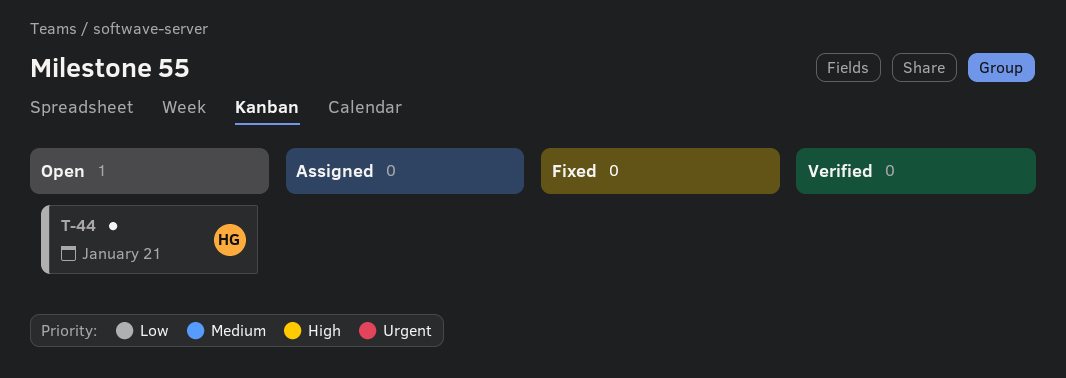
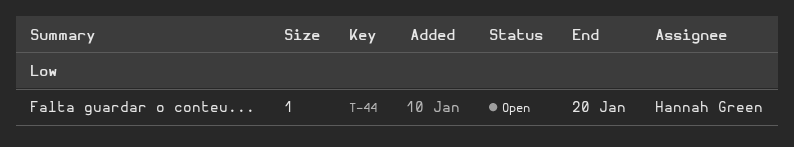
T-44, due: Jan 21 -> Jan 20

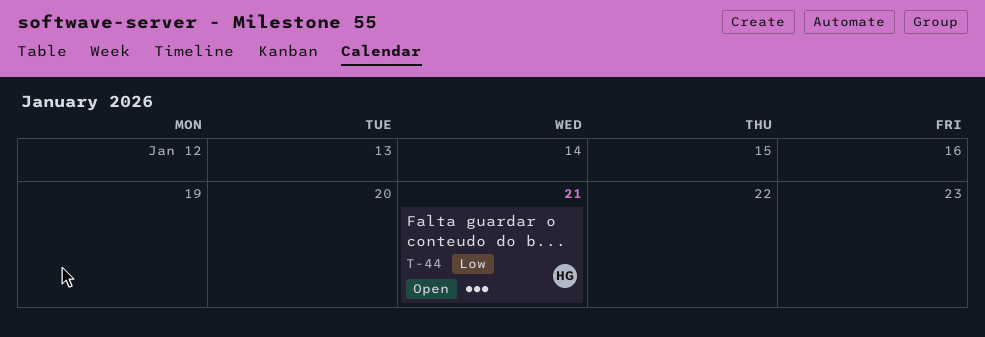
T-44, estimate: 1 -> 3
T-44, due: Jan 20 -> Jan 21

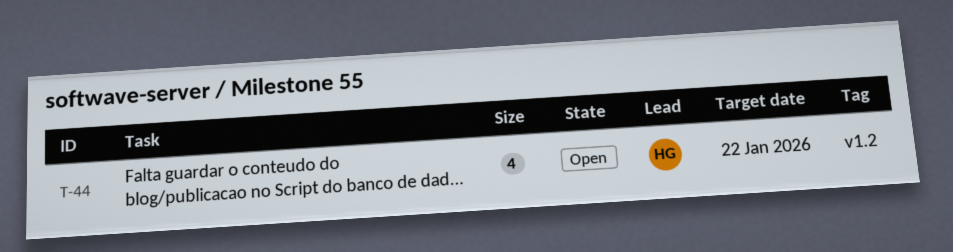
T-44, estimate: 3 -> 4
T-44, due: Jan 21 -> Jan 22

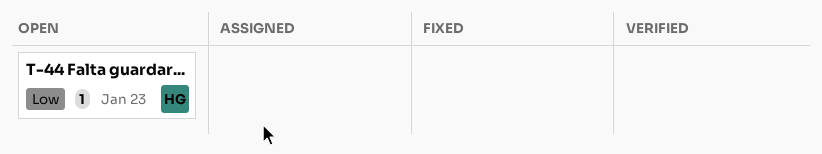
T-44, estimate: 4 -> 1
T-44, due: Jan 22 -> Jan 23

